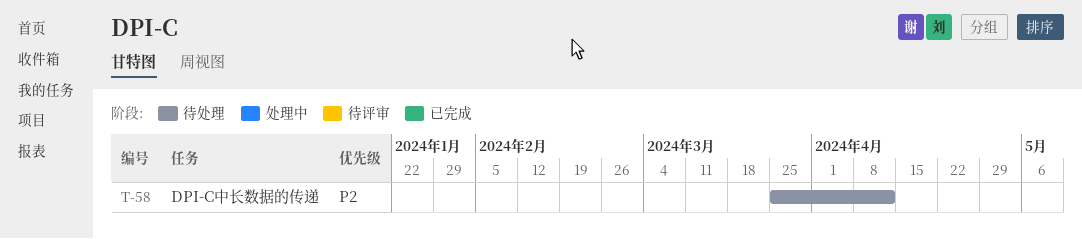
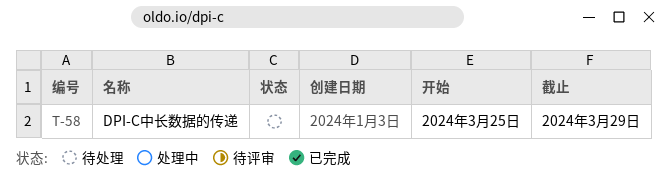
T-58, due: Apr 12 -> Mar 29

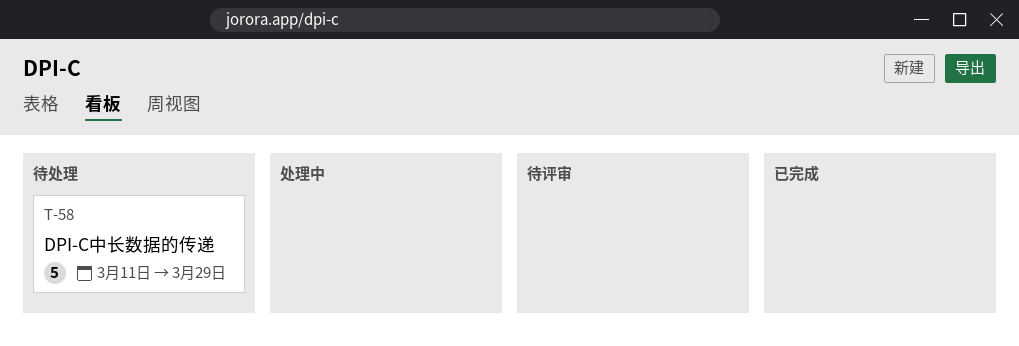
T-58, start: Mar 25 -> Mar 11

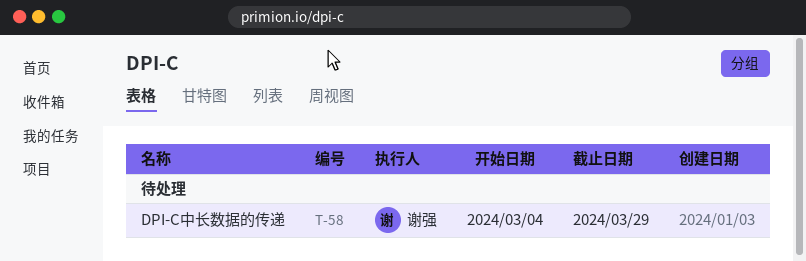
T-58, start: Mar 11 -> Mar 4

